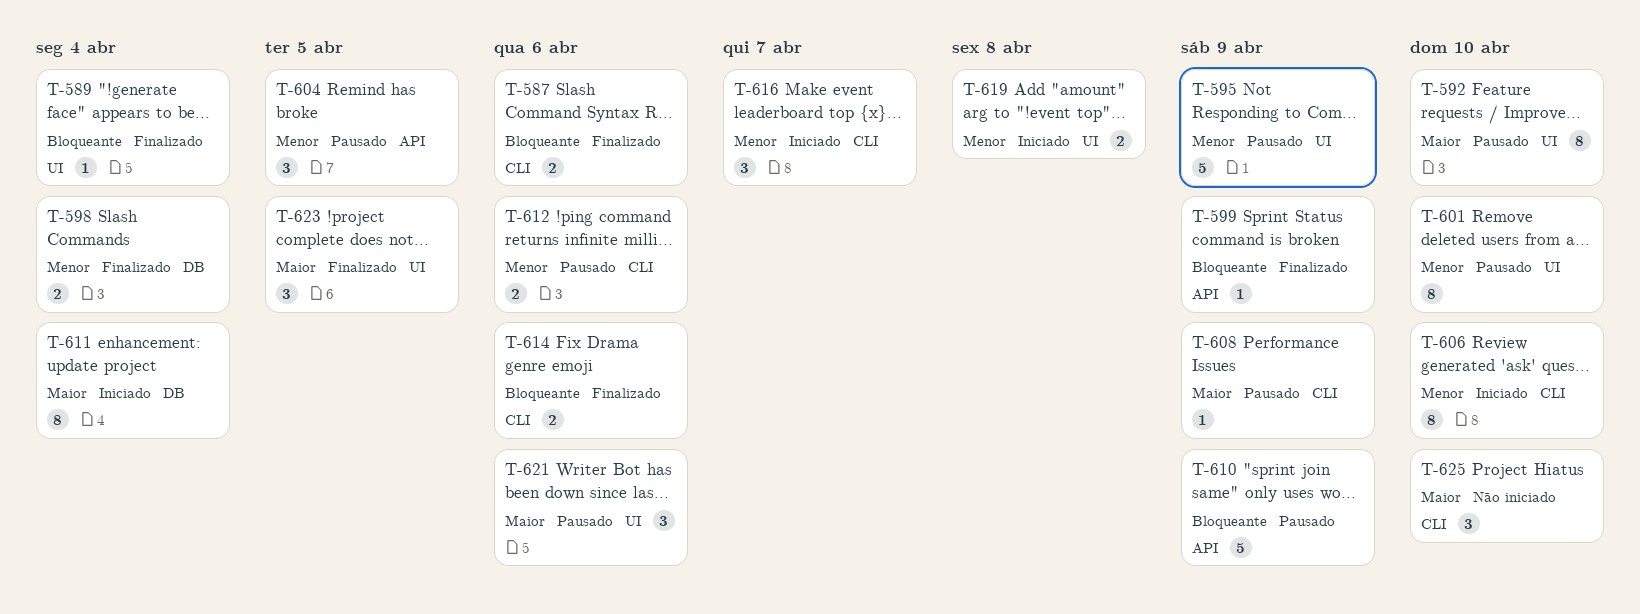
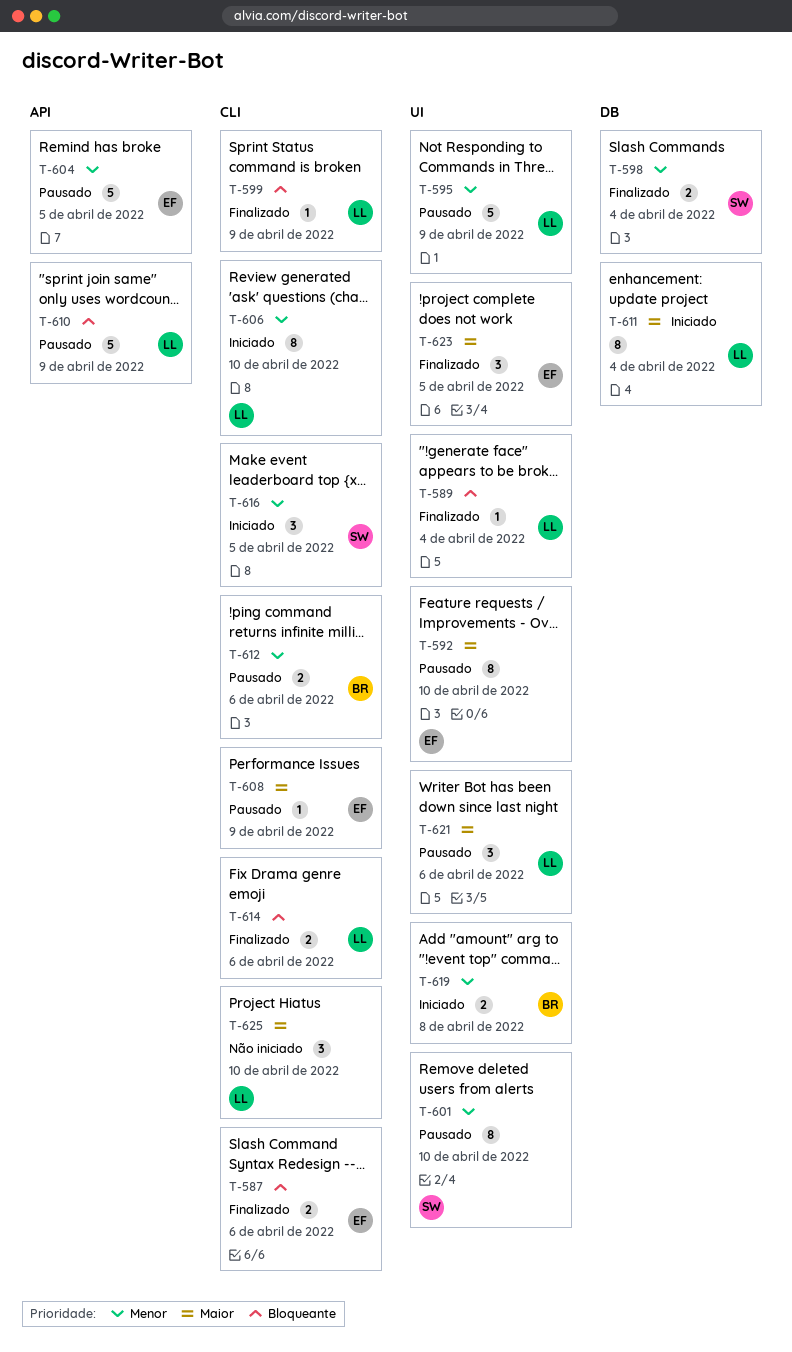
T-599, label: API -> CLI
T-604, estimate: 3 -> 5
T-616, due: Apr 7 -> Apr 5

